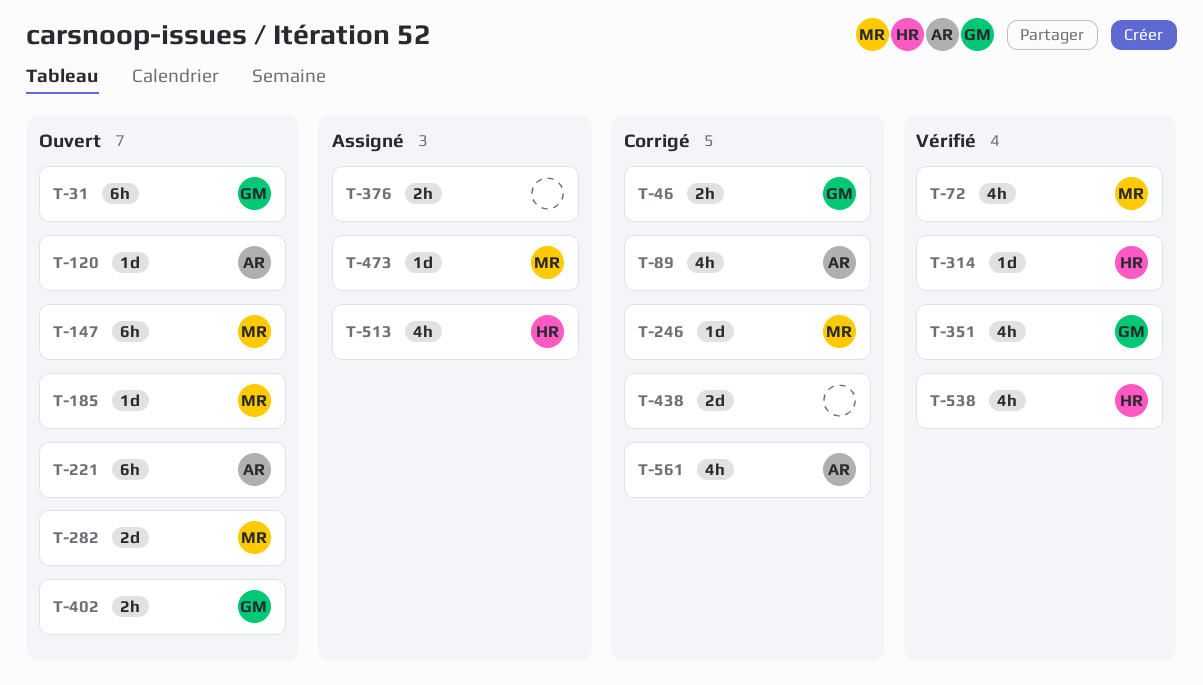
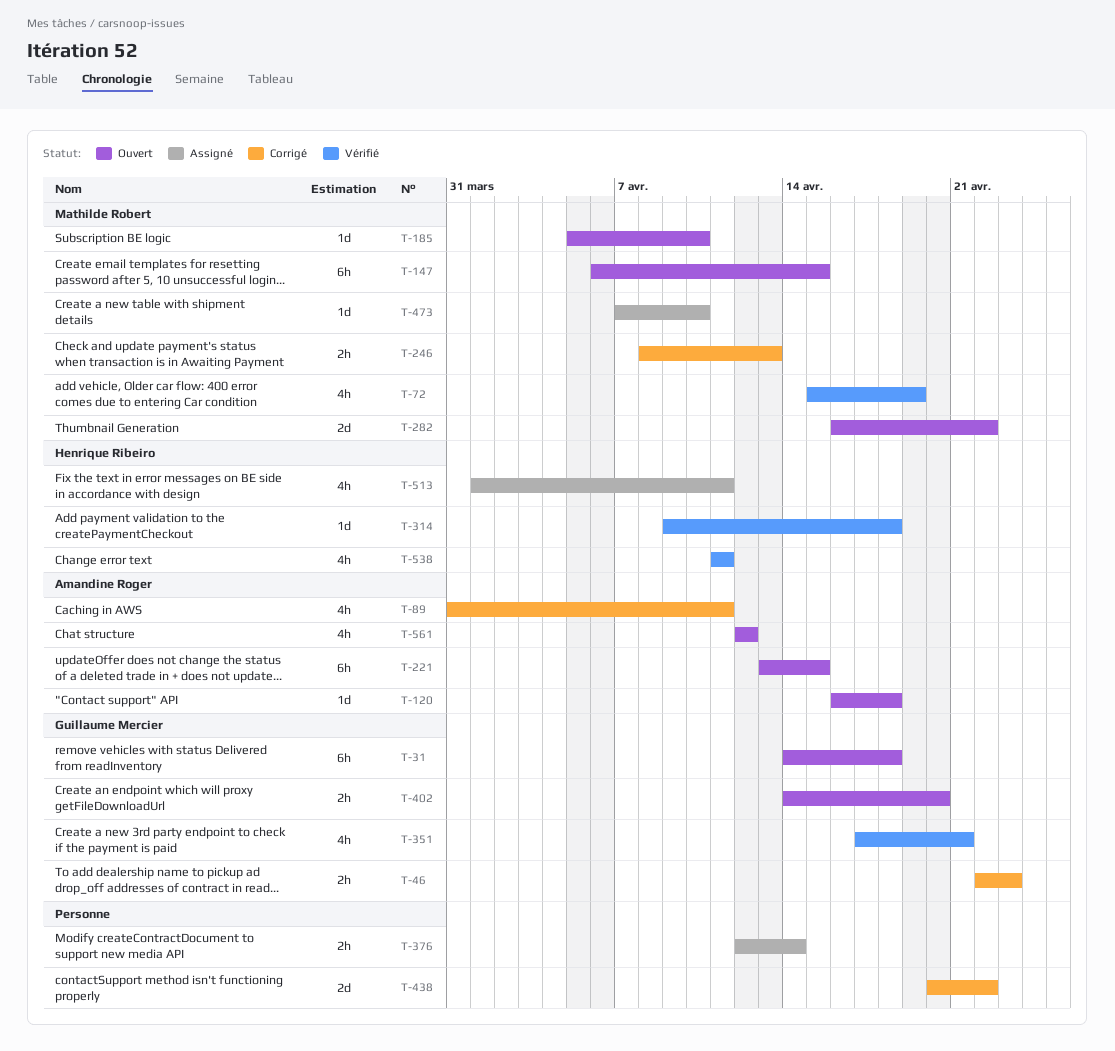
T-246, estimate: 1d -> 2h
T-561, status: Corrigé -> Ouvert

